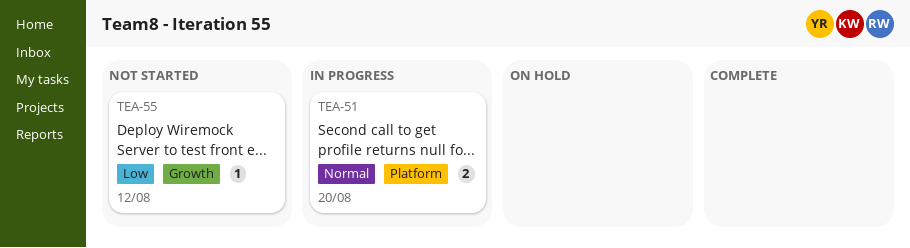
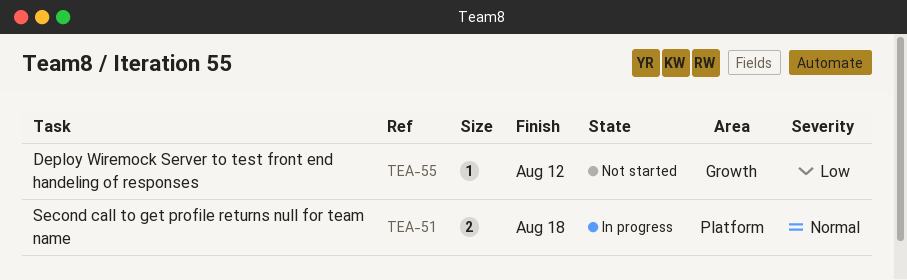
TEA-51, due: Aug 20 -> Aug 18

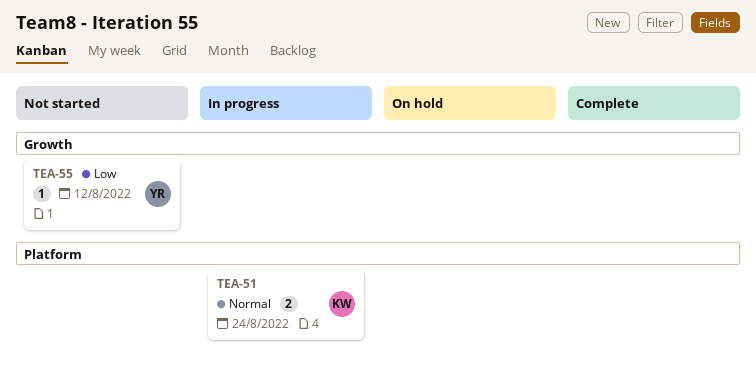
TEA-51, due: Aug 18 -> Aug 24

